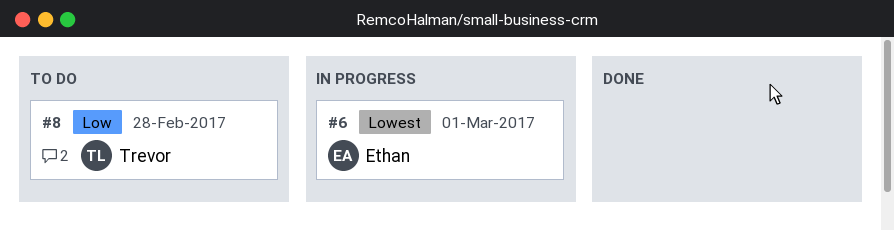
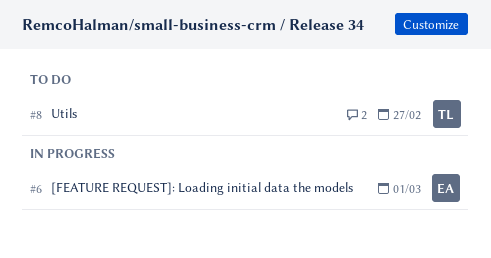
#8, due: Feb 28 -> Feb 27

